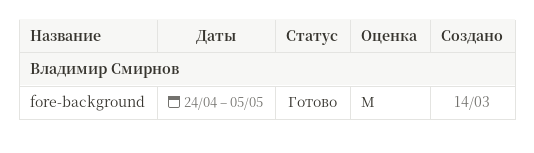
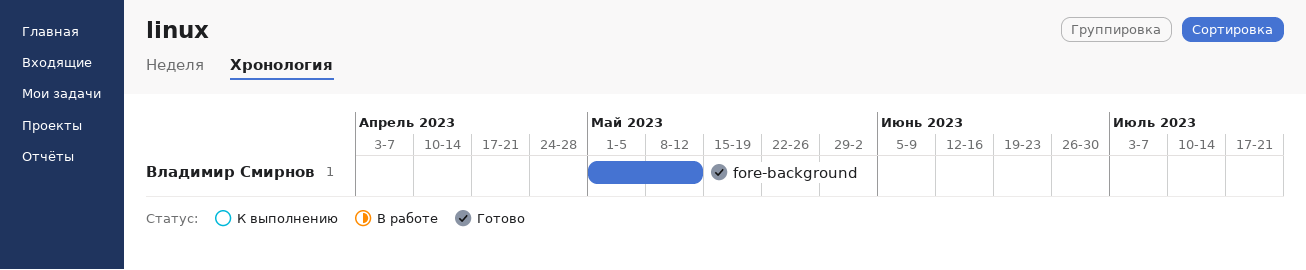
fore-background, start: Apr 24 -> May 1
fore-background, due: May 5 -> May 12

